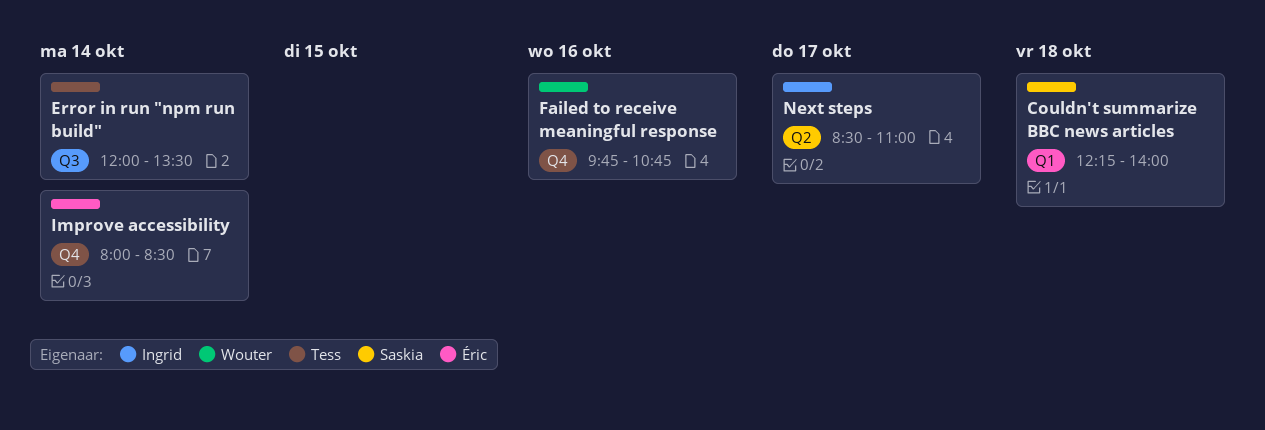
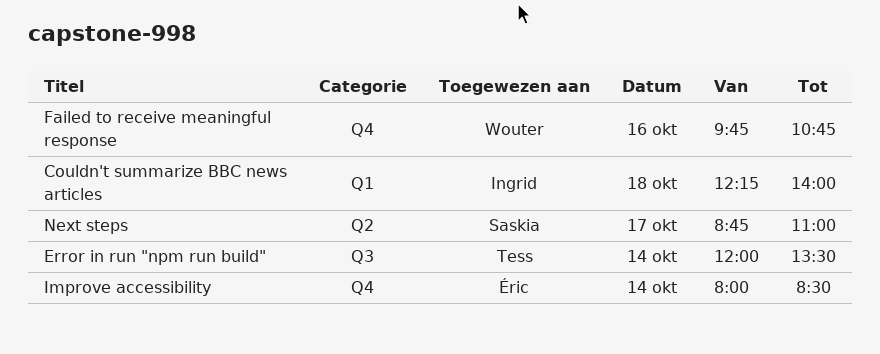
Couldn't summarize BBC news articles, owner: Saskia -> Ingrid
Next steps, owner: Ingrid -> Saskia
Next steps, begins: 08:30 -> 08:45

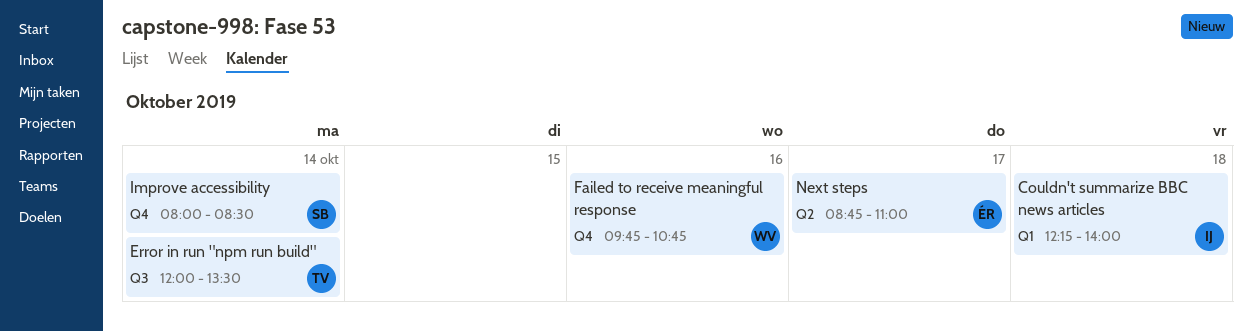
Improve accessibility, owner: Éric -> Saskia
Next steps, owner: Saskia -> Éric

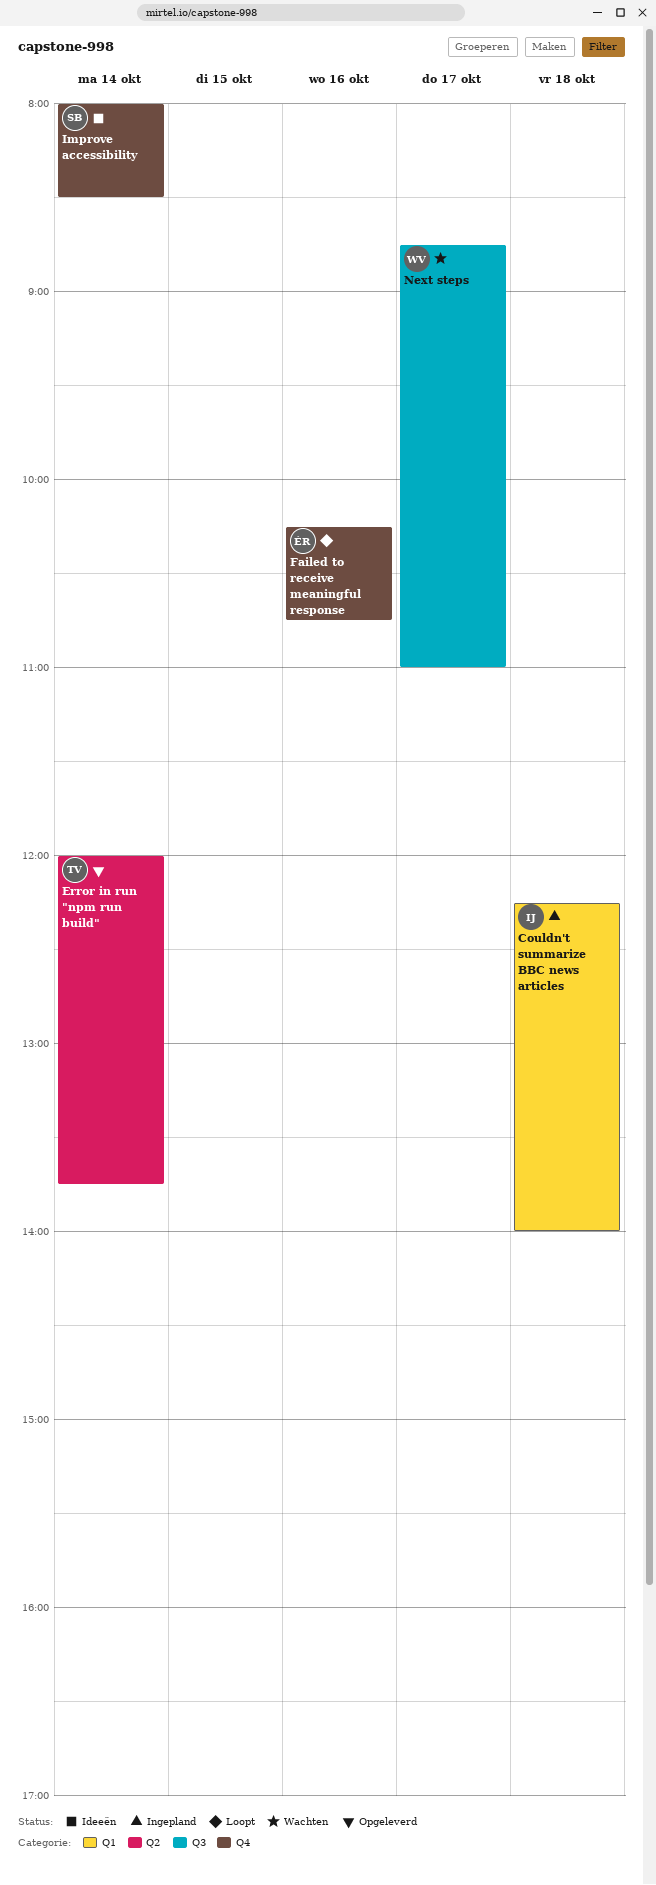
Error in run "npm run build", label: Q3 -> Q2
Error in run "npm run build", ends: 13:30 -> 13:45
Failed to receive meaningful response, owner: WV -> ÉR
Failed to receive meaningful response, begins: 09:45 -> 10:15
Next steps, owner: ÉR -> WV
Next steps, label: Q2 -> Q3

